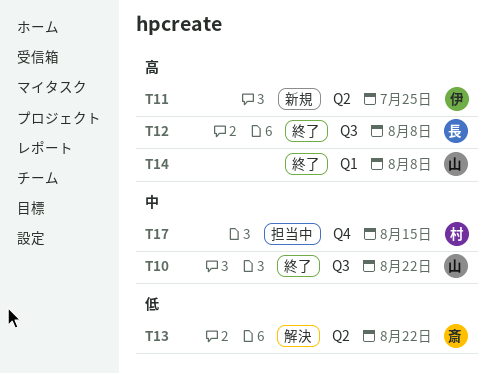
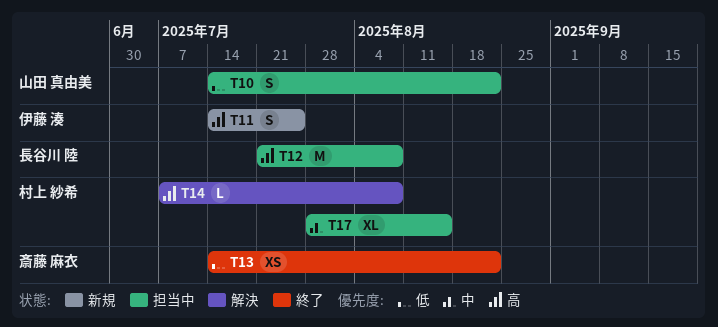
T10, status: 終了 -> 担当中
T10, priority: 中 -> 低
T12, status: 終了 -> 担当中
T13, status: 解決 -> 終了
T14, status: 終了 -> 解決
T14, owner: 山田 真由美 -> 村上 紗希

